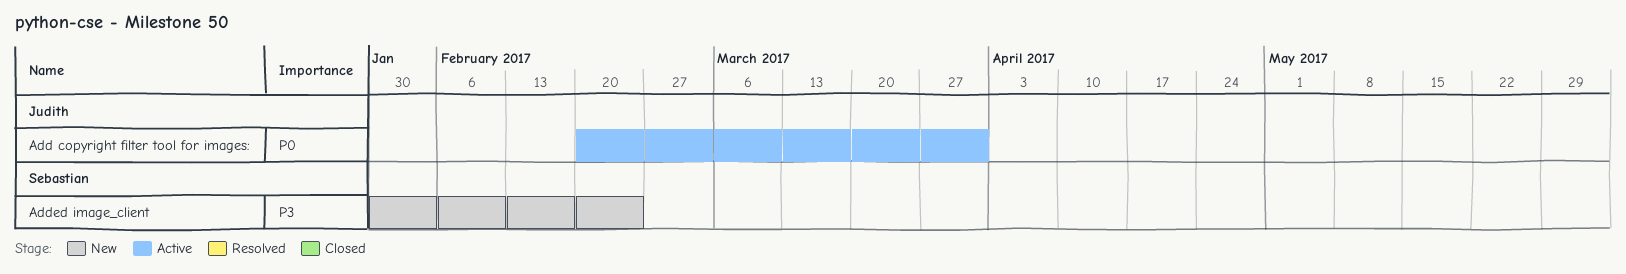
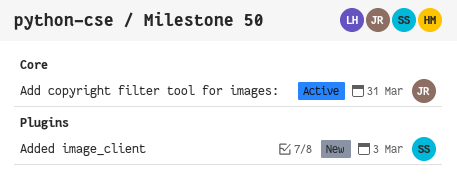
Added image_client, due: Feb 24 -> Mar 3

